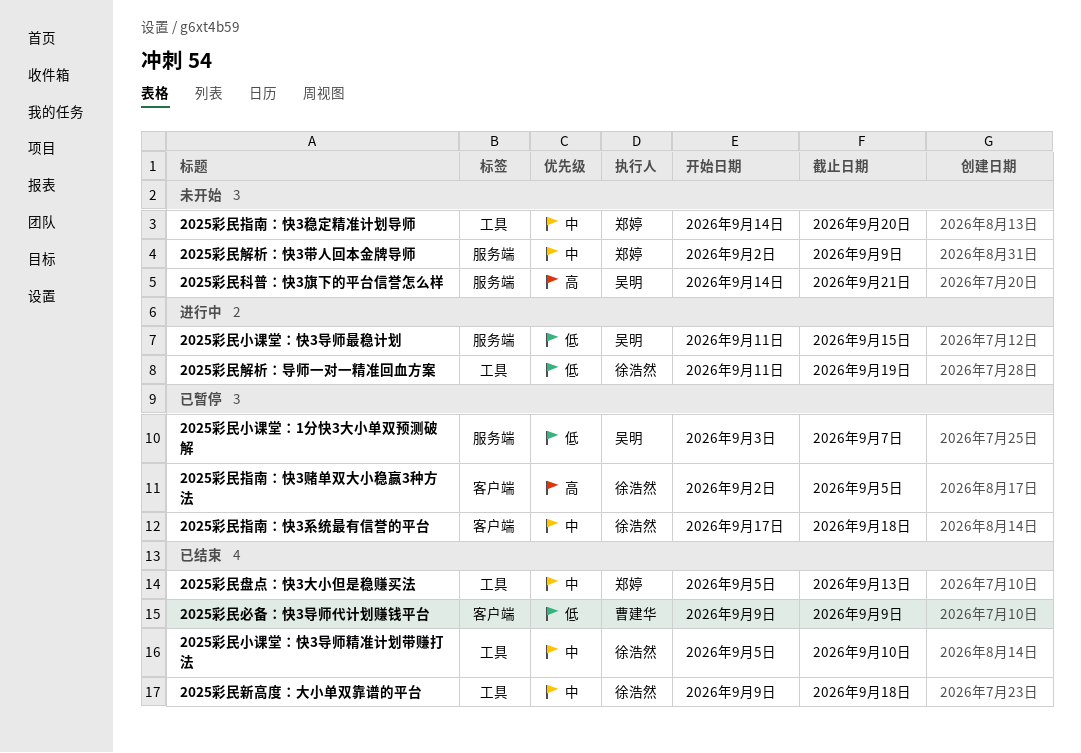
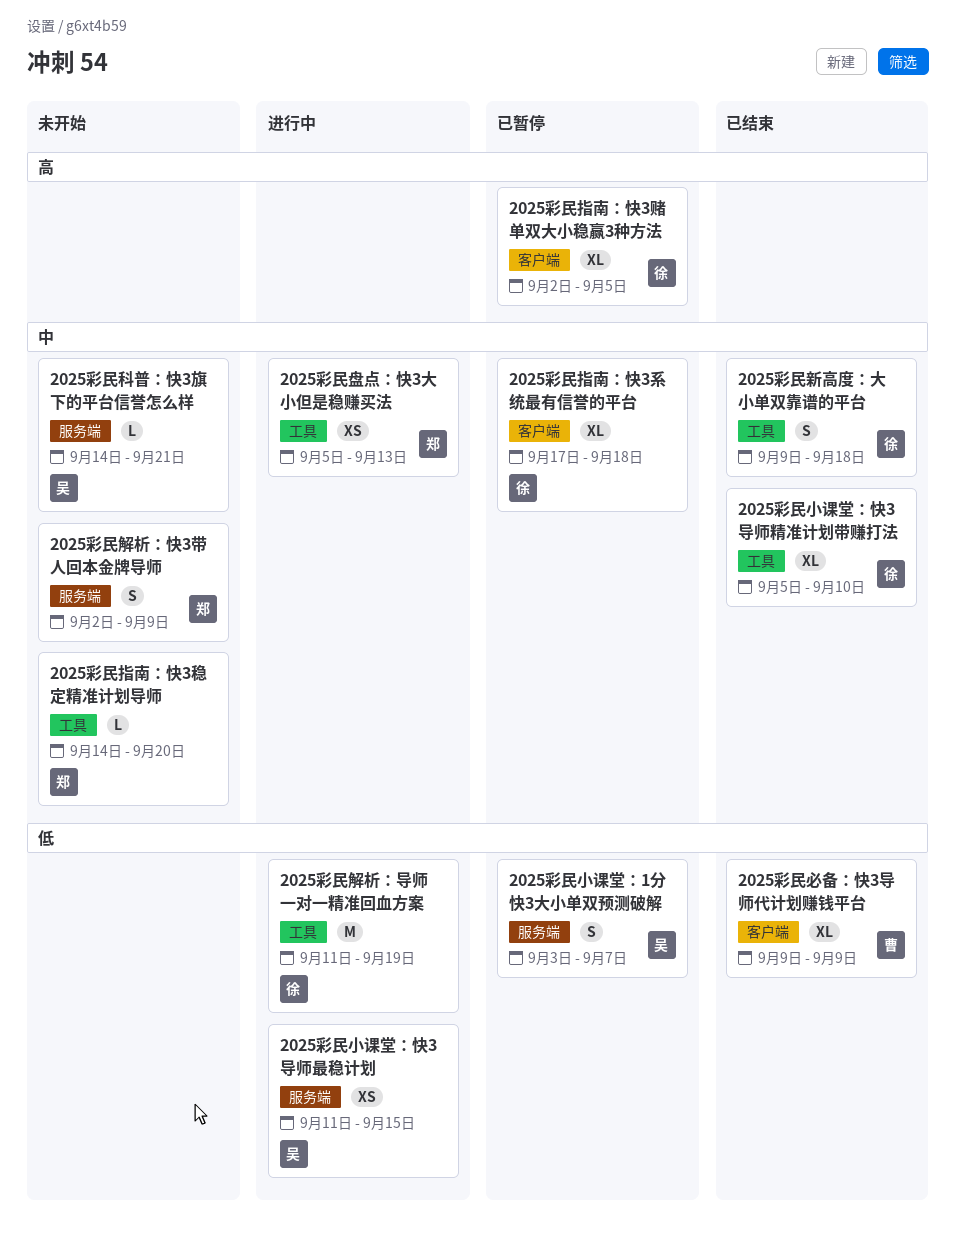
2025彩民盘点：快3大小但是稳赚买法, status: 已结束 -> 进行中
2025彩民科普：快3旗下的平台信誉怎么样, priority: 高 -> 中

